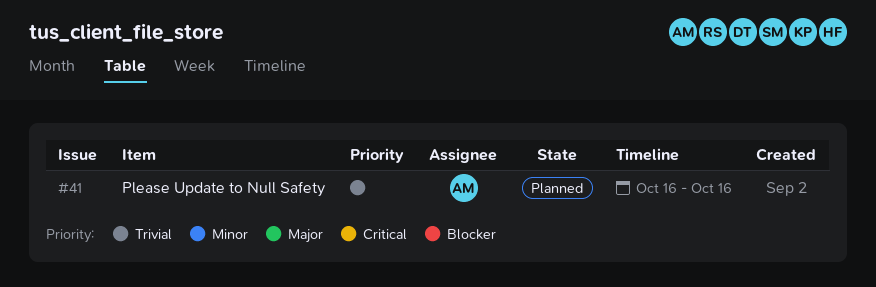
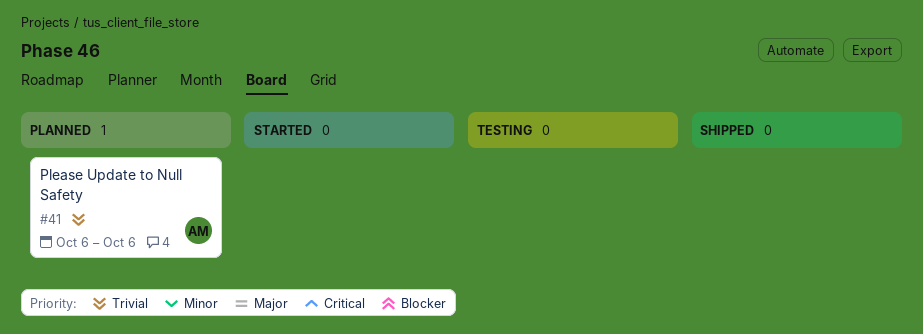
#41, start: Oct 16 -> Oct 6
#41, due: Oct 16 -> Oct 6

